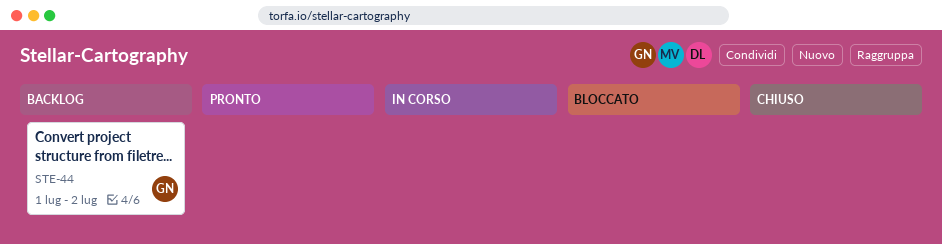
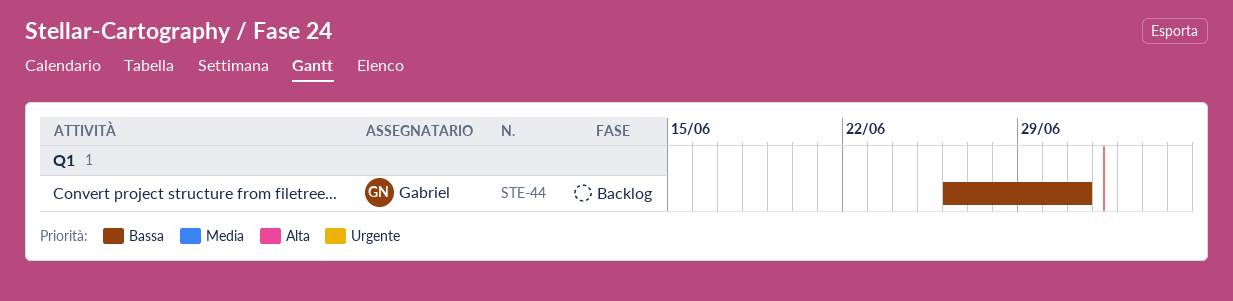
STE-44, start: Jul 1 -> Jun 26
STE-44, due: Jul 2 -> Jul 1

